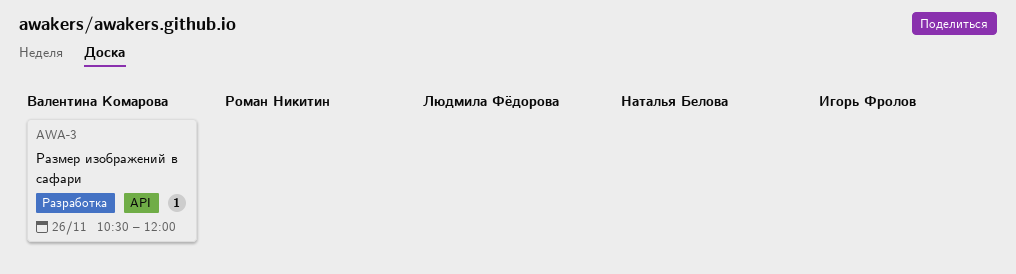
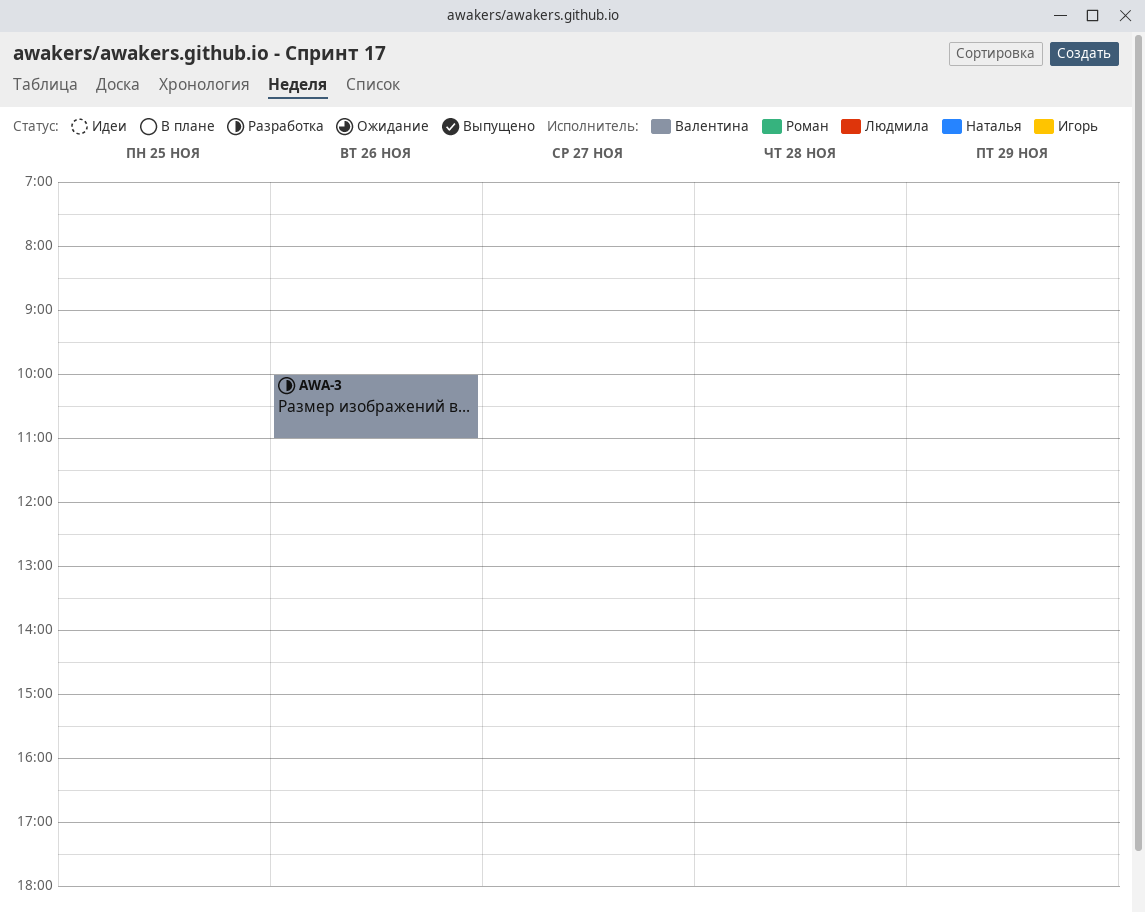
AWA-3, begins: 10:30 -> 10:00
AWA-3, ends: 12:00 -> 11:00

